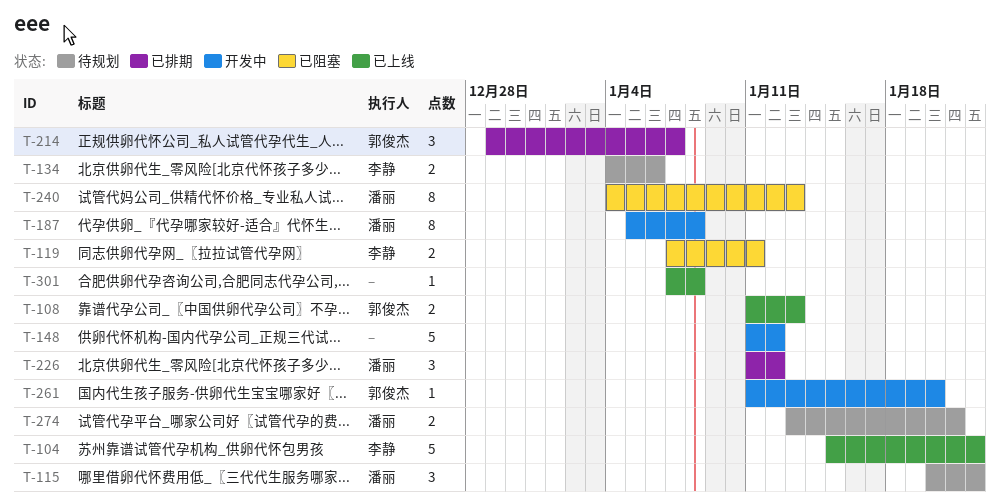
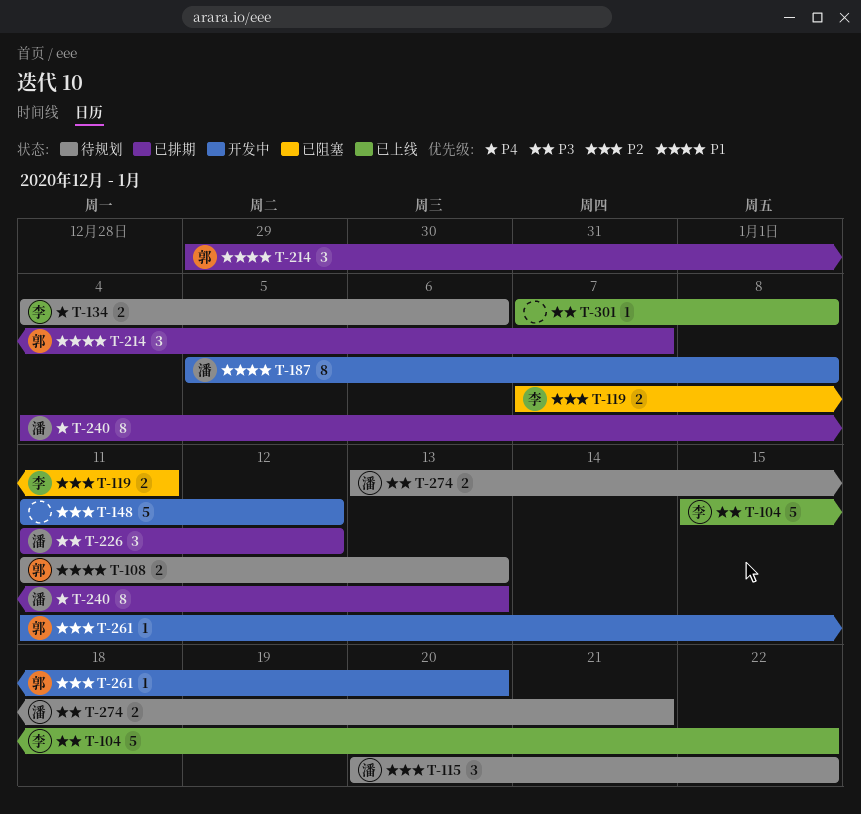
T-108, status: 已上线 -> 待规划
T-240, status: 已阻塞 -> 已排期

